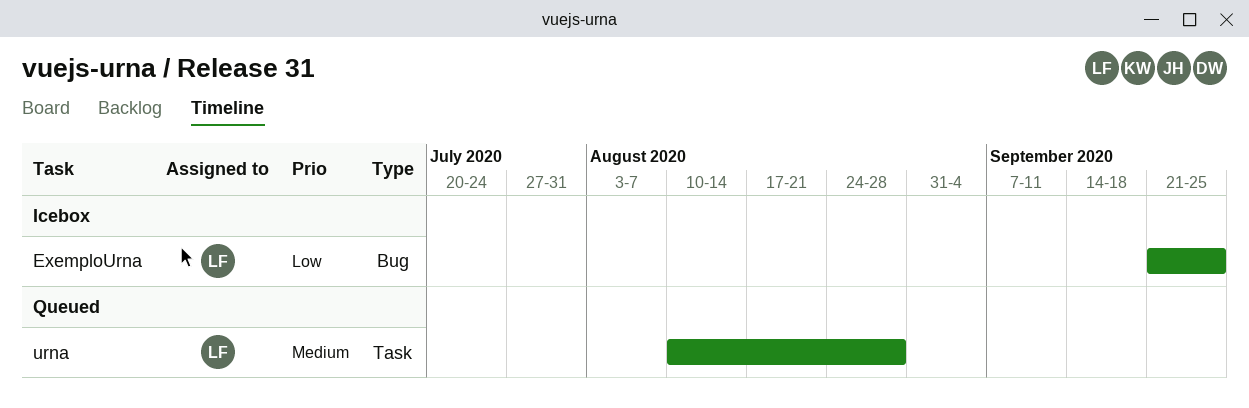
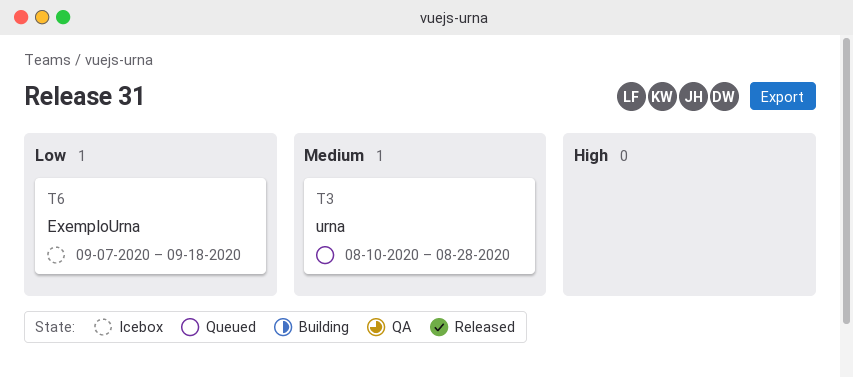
ExemploUrna, start: Sep 21 -> Sep 7
ExemploUrna, due: Sep 25 -> Sep 18

